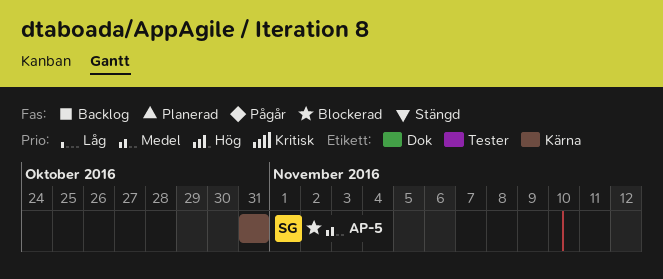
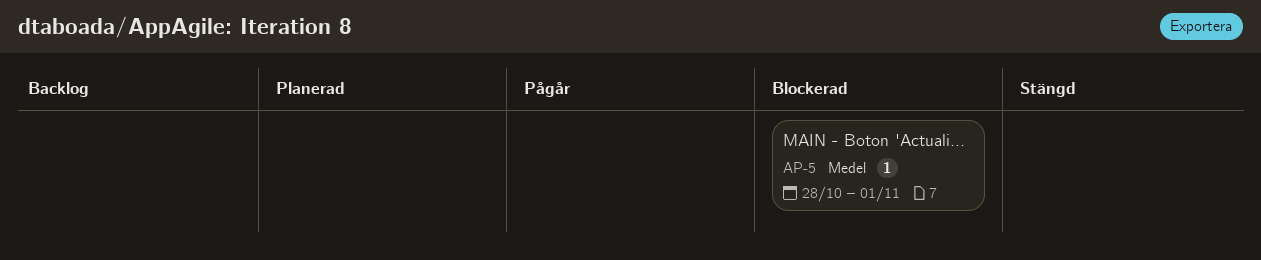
AP-5, start: Oct 31 -> Oct 28
AP-5, due: Oct 31 -> Nov 1

